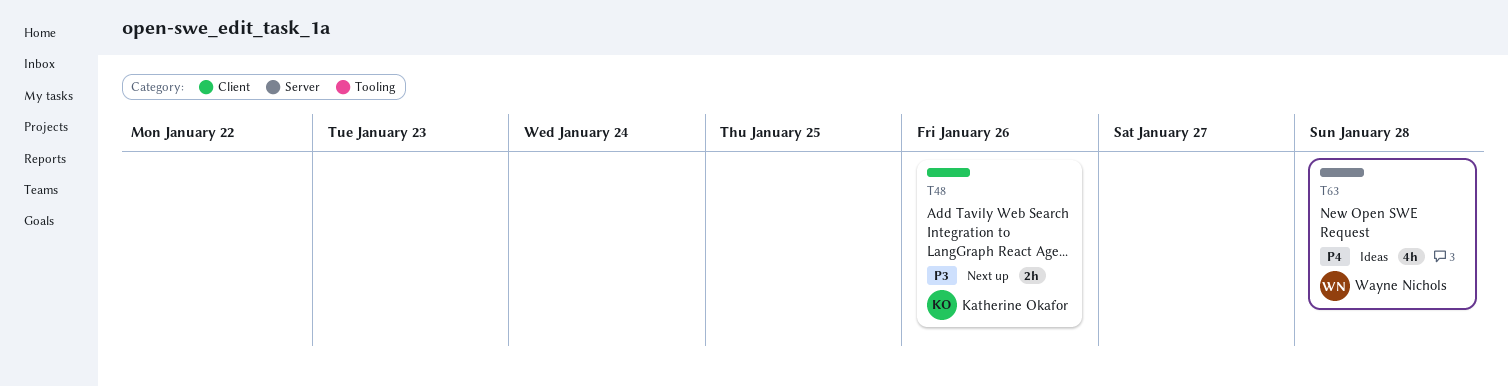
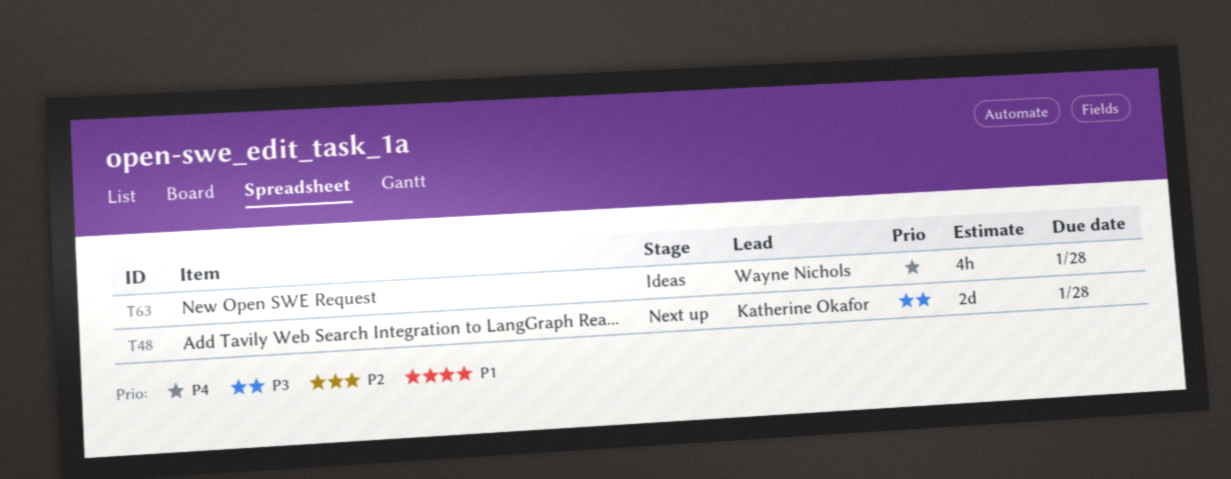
T48, estimate: 2h -> 2d
T48, due: Jan 26 -> Jan 28

